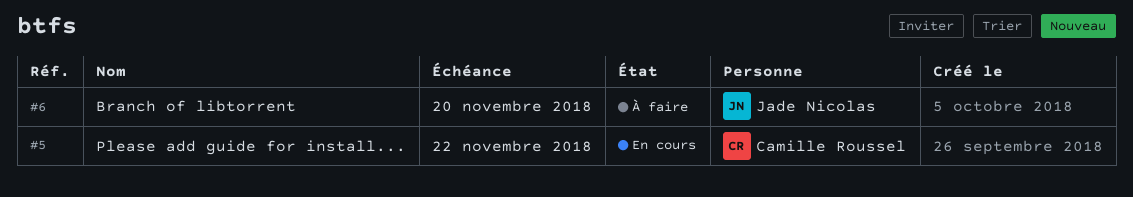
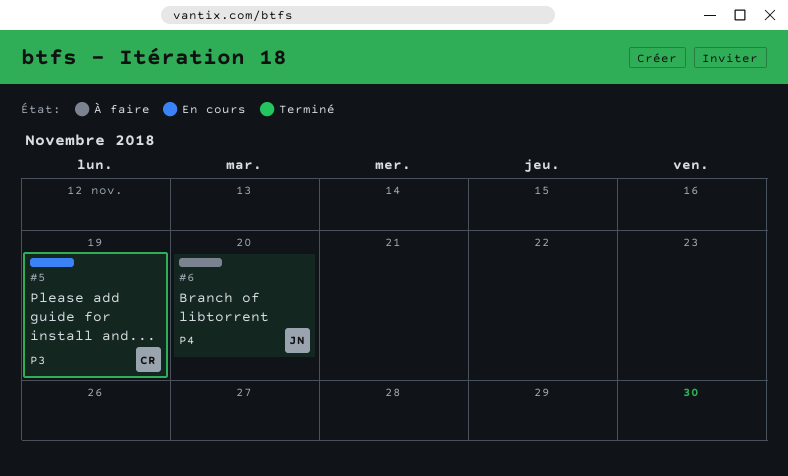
#5, due: Nov 22 -> Nov 19

